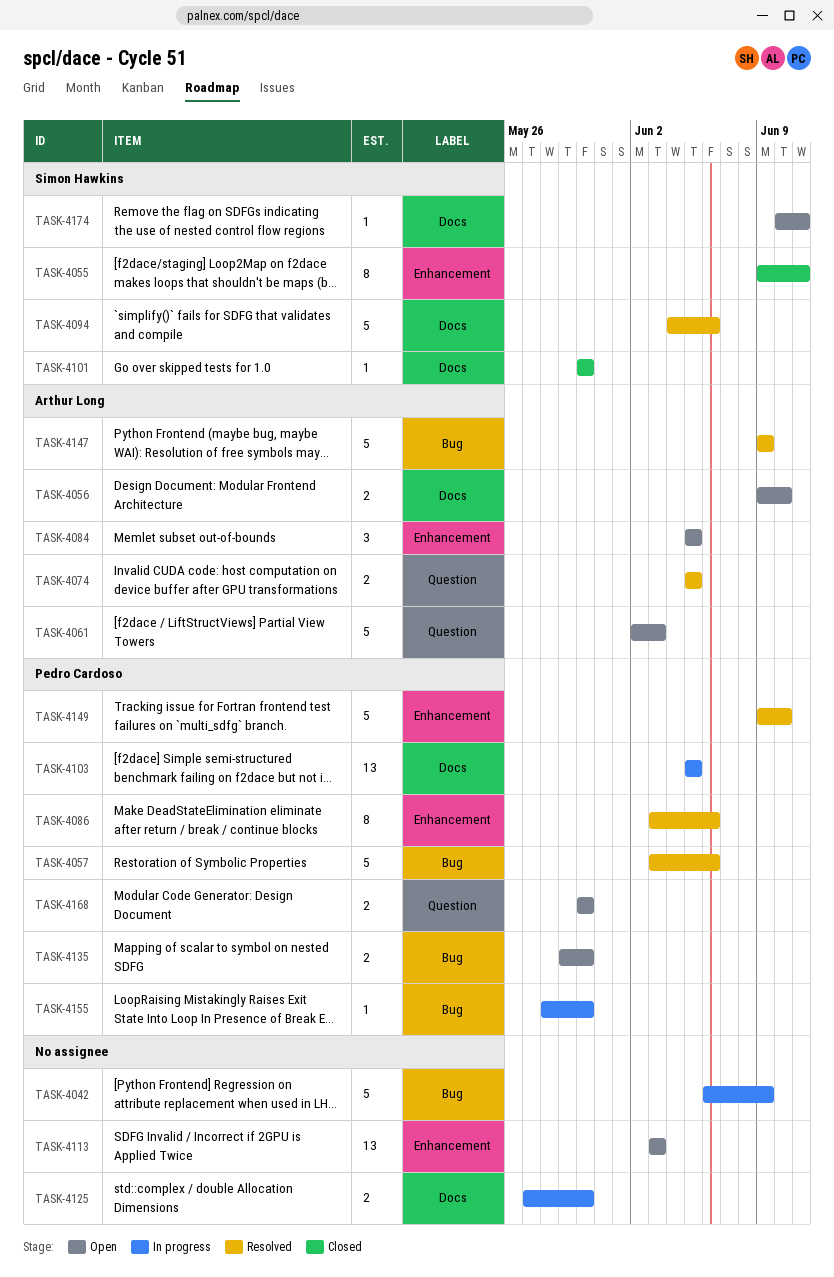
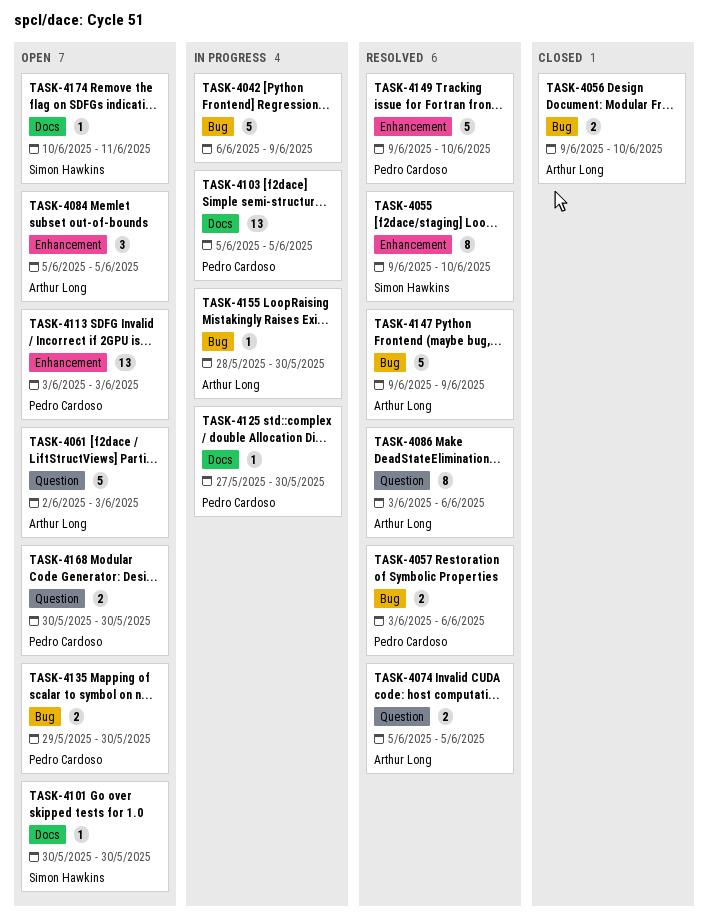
TASK-4055, status: Closed -> Resolved
TASK-4055, due: Jun 11 -> Jun 10
TASK-4056, status: Open -> Closed
TASK-4056, label: Docs -> Bug
TASK-4057, estimate: 5 -> 2
TASK-4086, owner: Pedro Cardoso -> Arthur Long
TASK-4086, label: Enhancement -> Question
TASK-4094: present -> none
TASK-4101, status: Closed -> Open
TASK-4113, owner: none -> Pedro Cardoso
TASK-4125, owner: none -> Pedro Cardoso
TASK-4125, estimate: 2 -> 1
TASK-4155, owner: Pedro Cardoso -> Arthur Long

